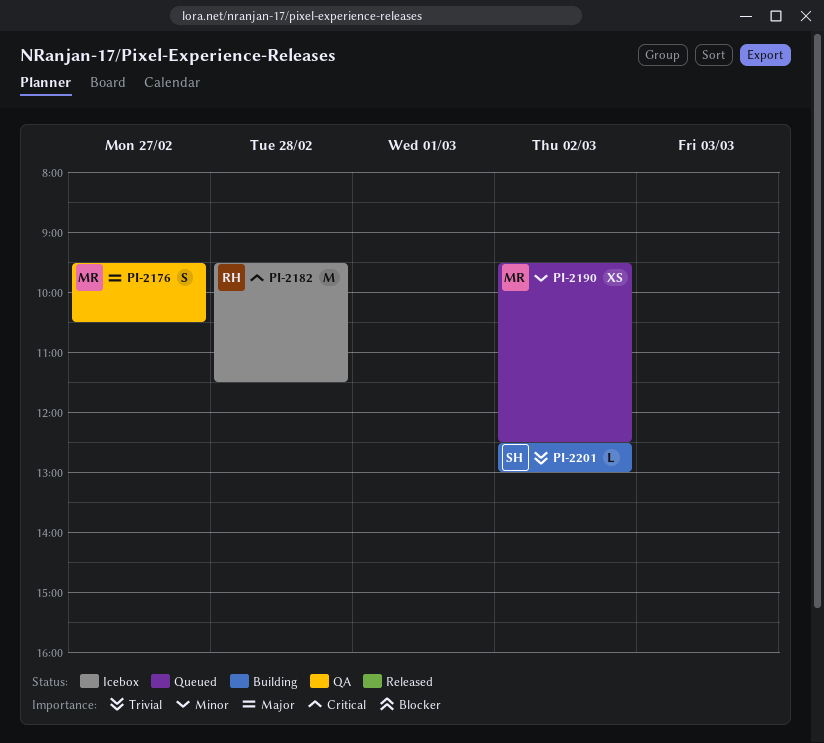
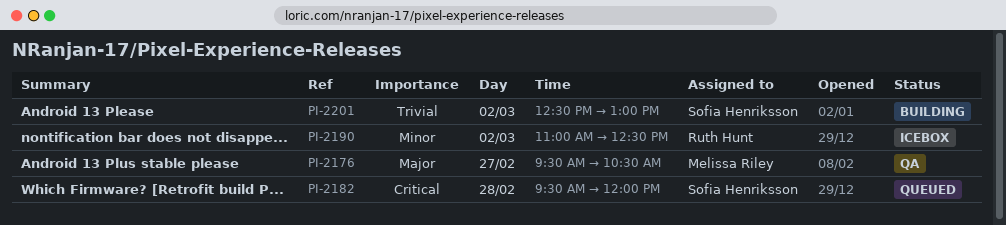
PI-2182, status: Icebox -> Queued
PI-2182, owner: Ruth Hunt -> Sofia Henriksson
PI-2182, ends: 11:30 -> 12:00
PI-2190, status: Queued -> Icebox
PI-2190, owner: Melissa Riley -> Ruth Hunt
PI-2190, begins: 09:30 -> 11:00

